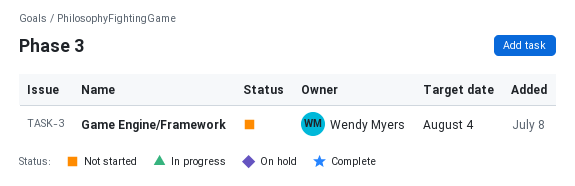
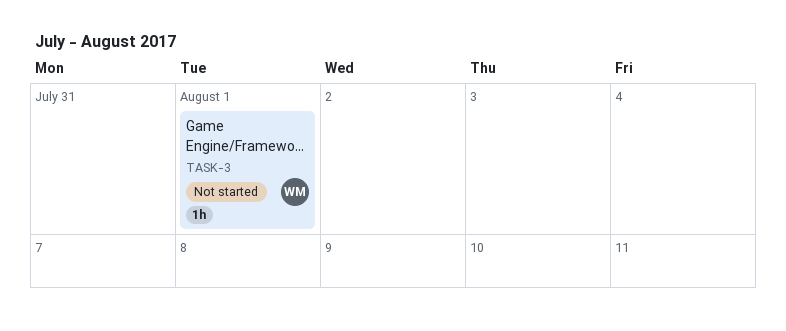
TASK-3, due: Aug 4 -> Aug 1

